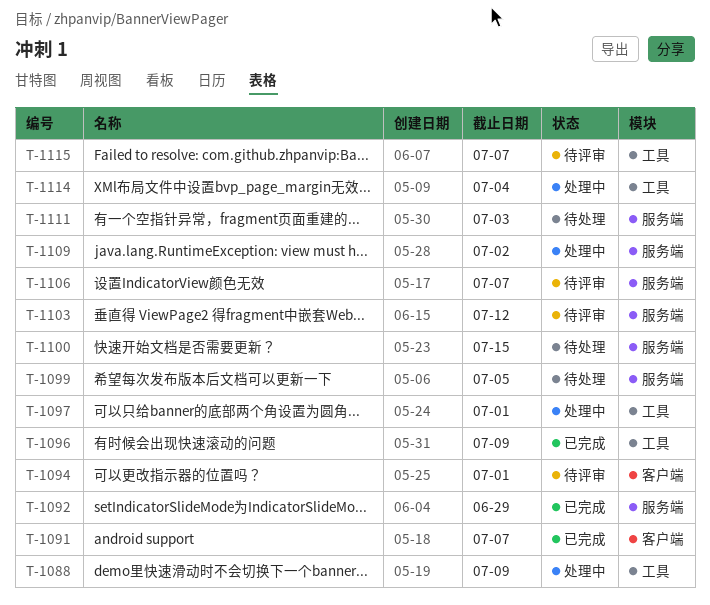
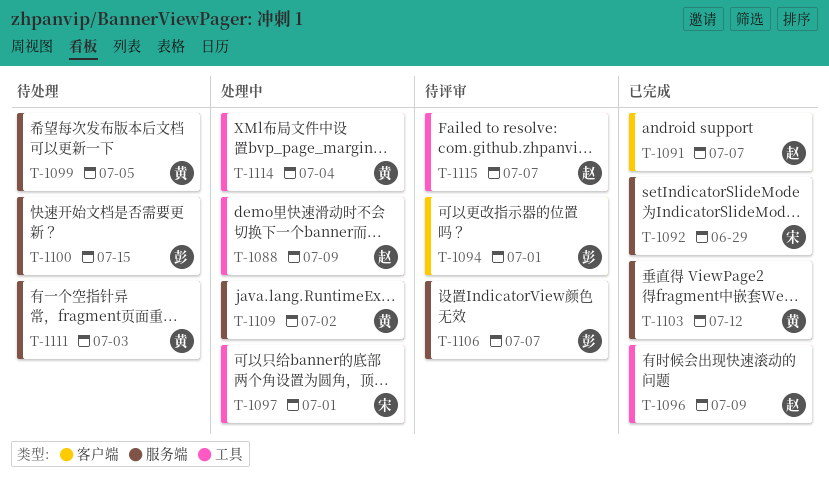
T-1103, status: 待评审 -> 已完成

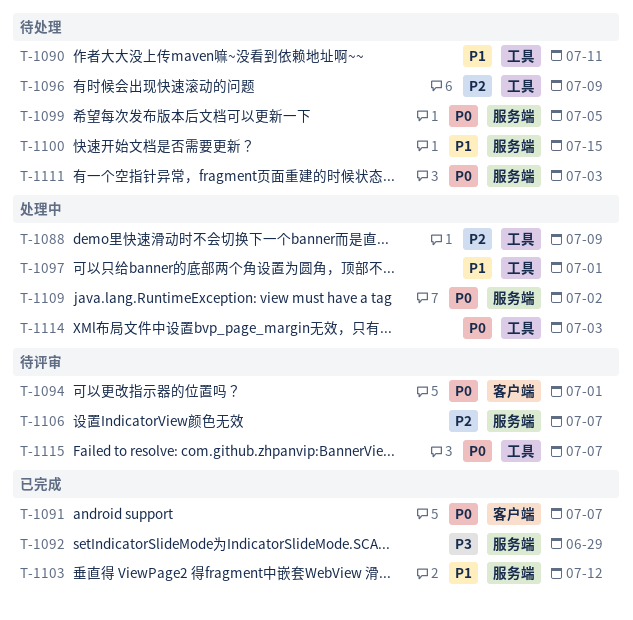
T-1090: none -> present
T-1096, status: 已完成 -> 待处理
T-1114, due: Jul 4 -> Jul 3

